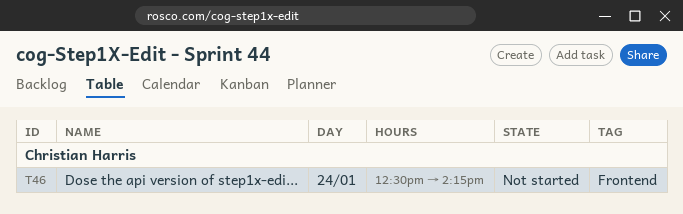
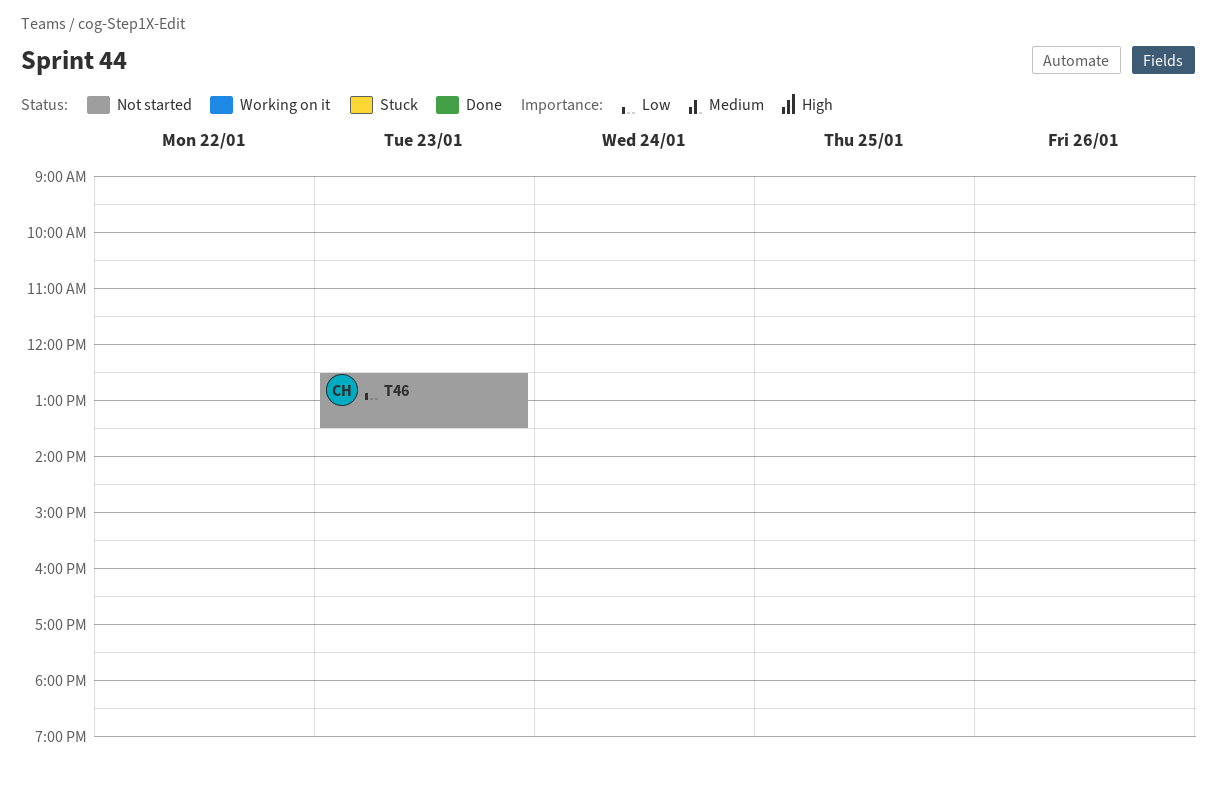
T46, day: Jan 24 -> Jan 23
T46, ends: 14:15 -> 13:30

